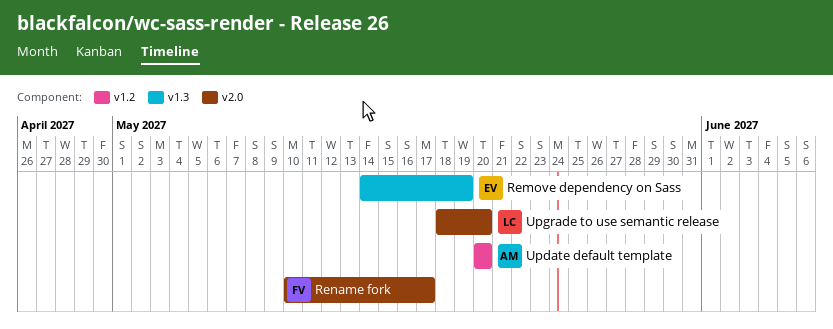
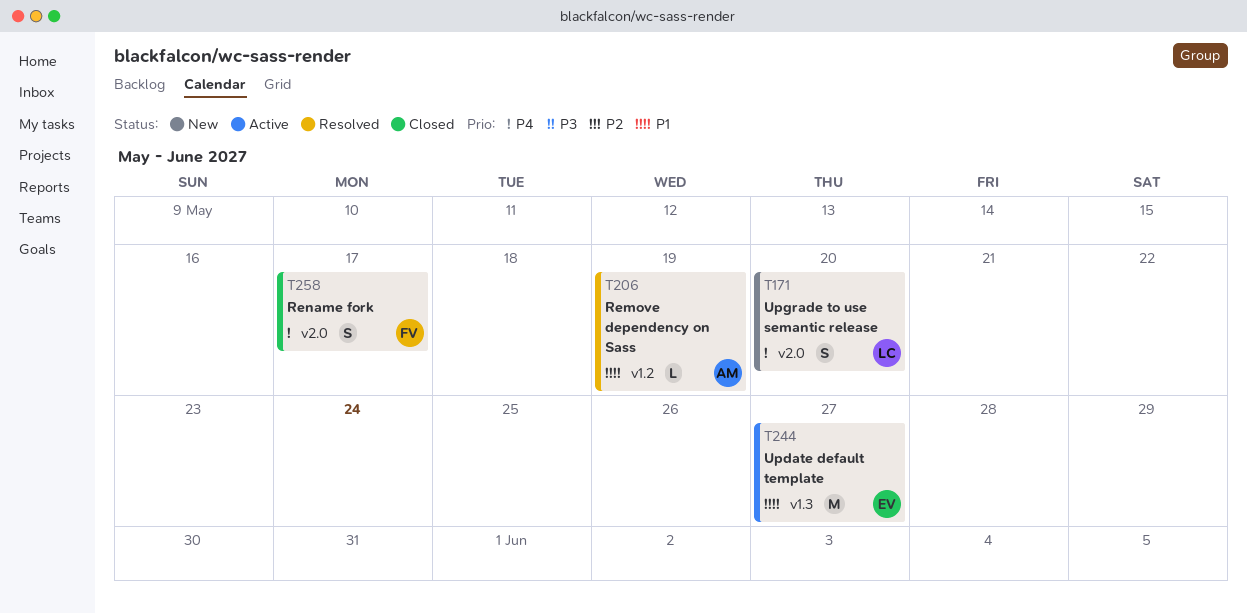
Remove dependency on Sass, owner: EV -> AM
Remove dependency on Sass, label: v1.3 -> v1.2
Update default template, owner: AM -> EV
Update default template, label: v1.2 -> v1.3
Update default template, due: May 20 -> May 27

